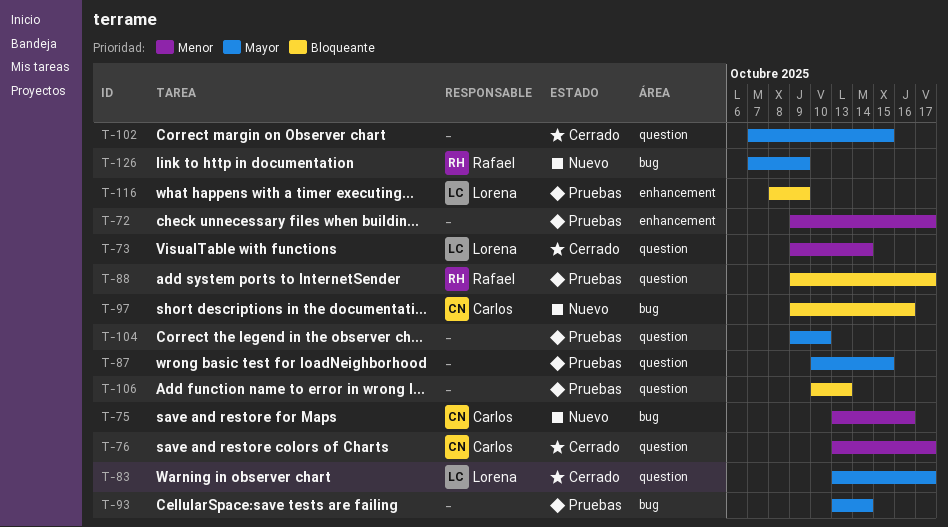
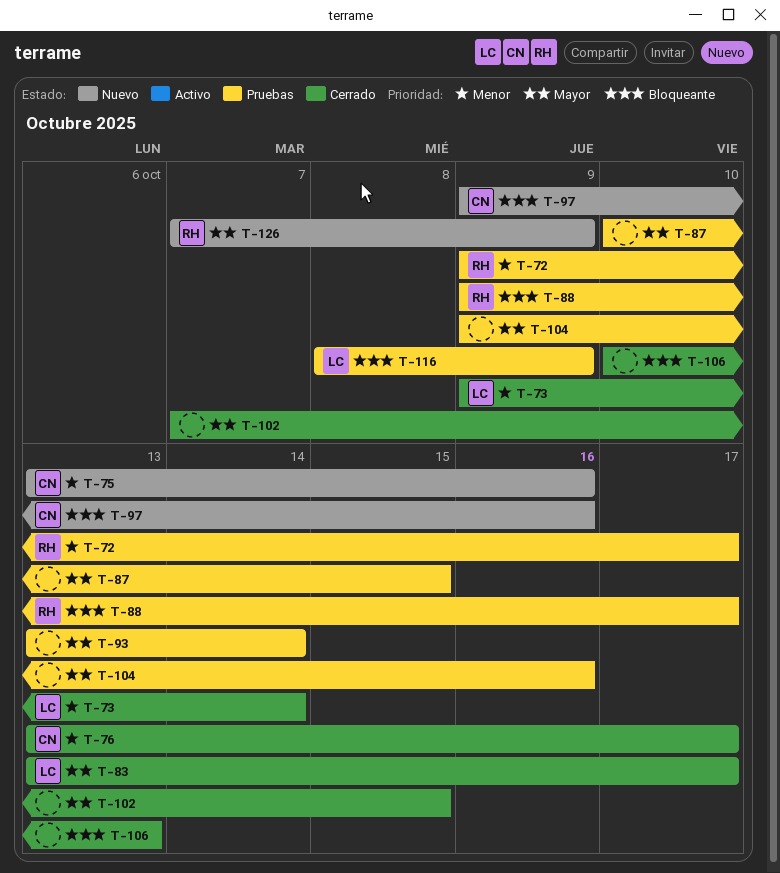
T-72, owner: none -> Rafael
T-104, due: Oct 10 -> Oct 16
T-106, status: Pruebas -> Cerrado

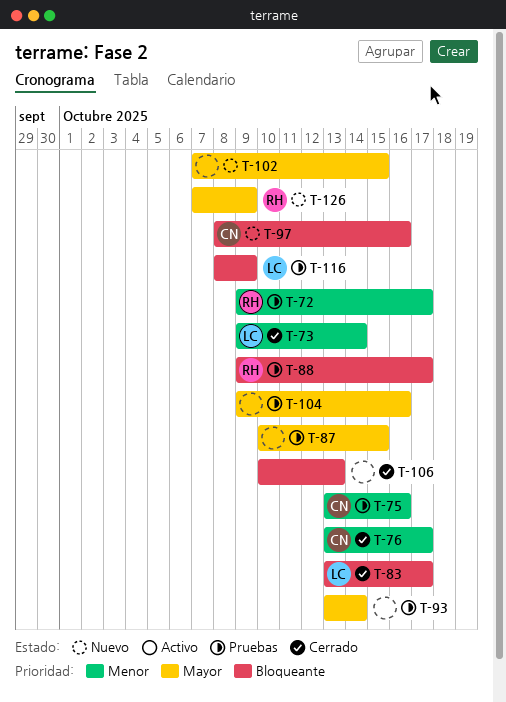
T-75, status: Nuevo -> Pruebas
T-83, priority: Mayor -> Bloqueante
T-97, start: Oct 9 -> Oct 8
T-102, status: Cerrado -> Nuevo

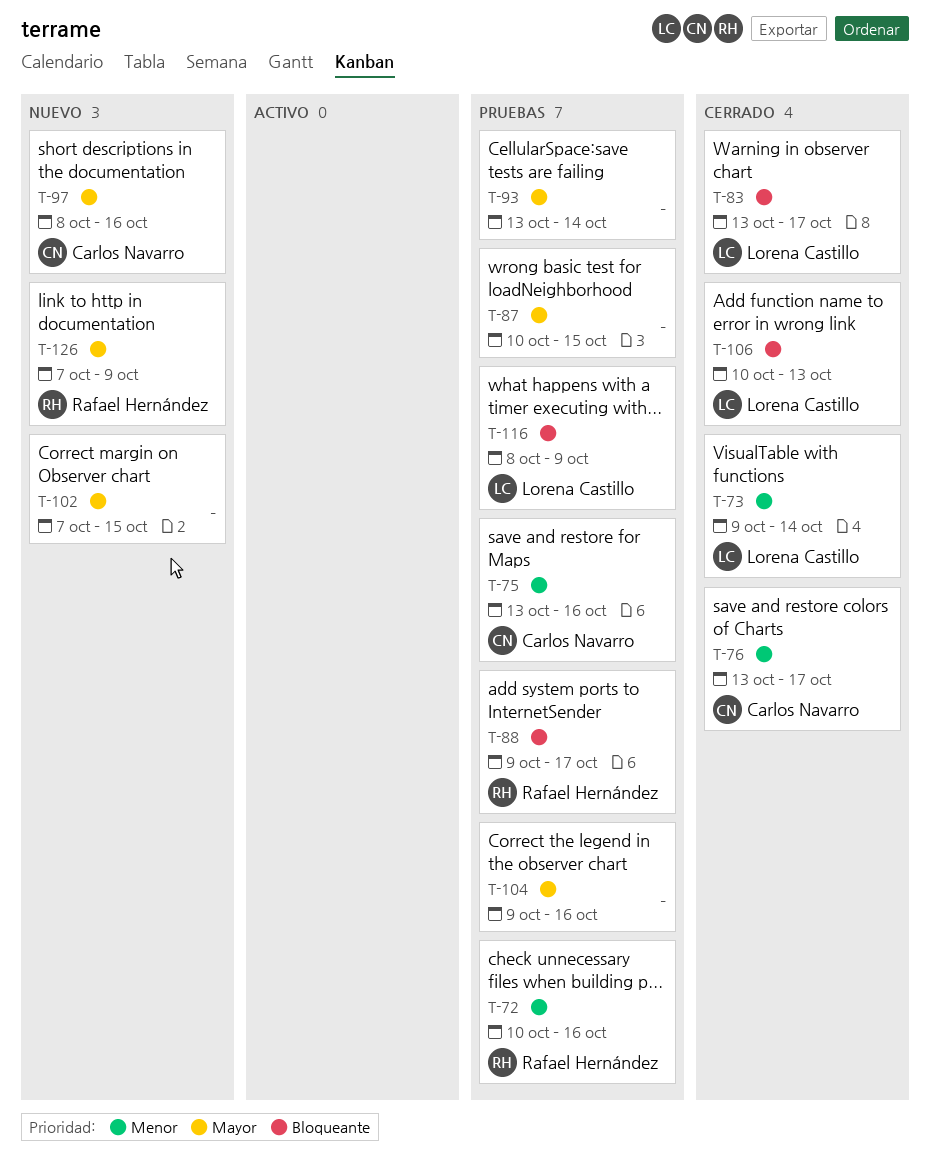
T-72, start: Oct 9 -> Oct 10
T-72, due: Oct 17 -> Oct 16
T-97, priority: Bloqueante -> Mayor
T-106, owner: none -> Lorena Castillo

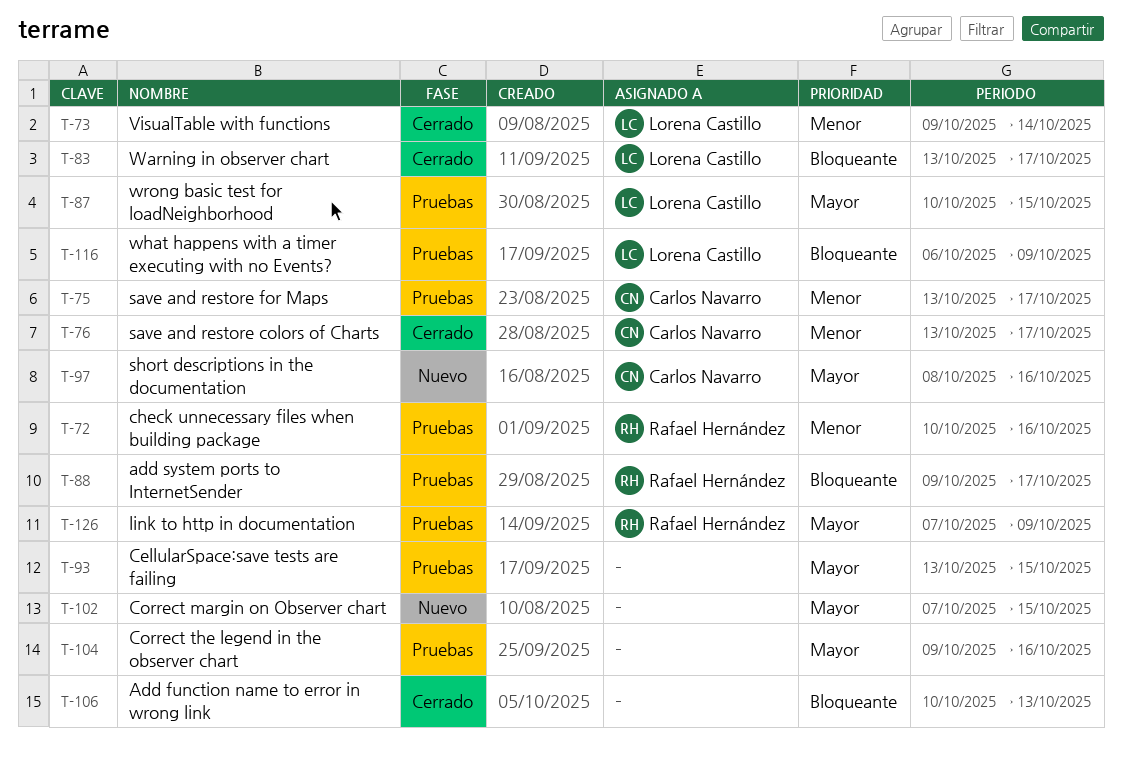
T-75, due: Oct 16 -> Oct 17
T-87, owner: none -> Lorena Castillo
T-93, due: Oct 14 -> Oct 15
T-106, owner: Lorena Castillo -> none
T-116, start: Oct 8 -> Oct 6
T-126, status: Nuevo -> Pruebas

